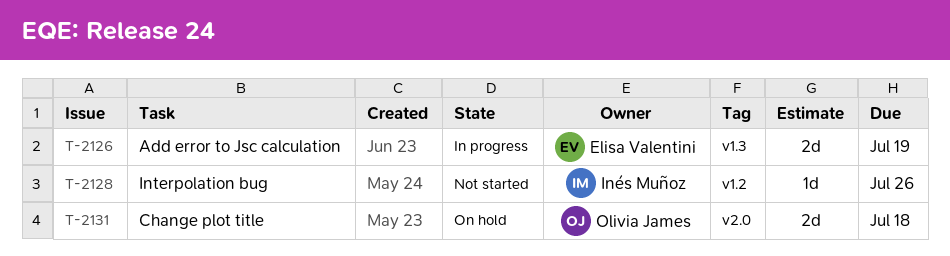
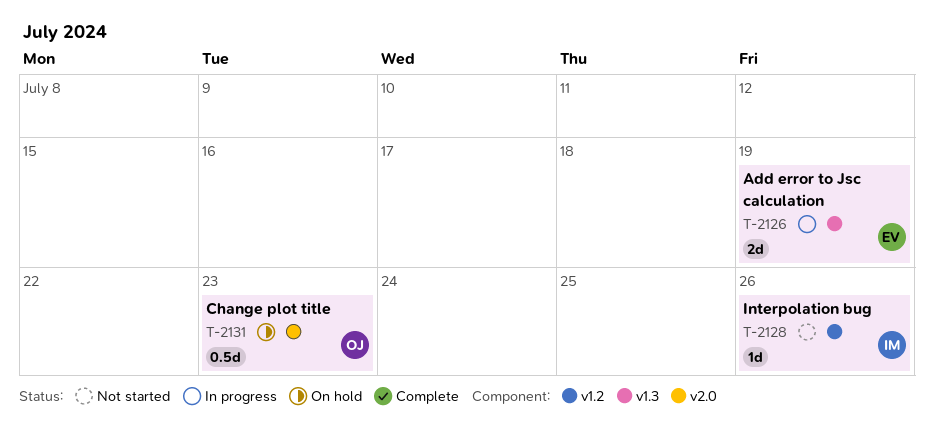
T-2131, estimate: 2d -> 0.5d
T-2131, due: Jul 18 -> Jul 23

